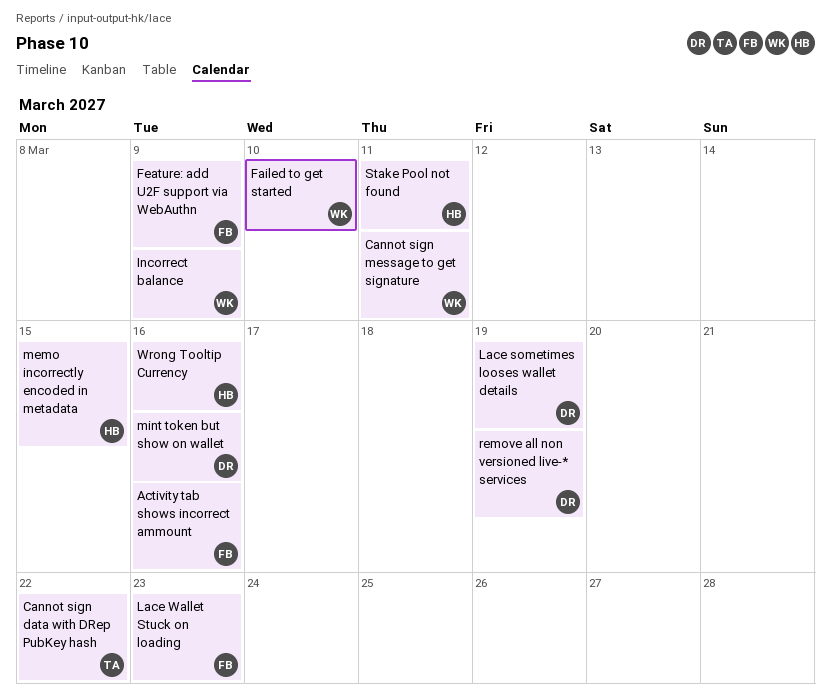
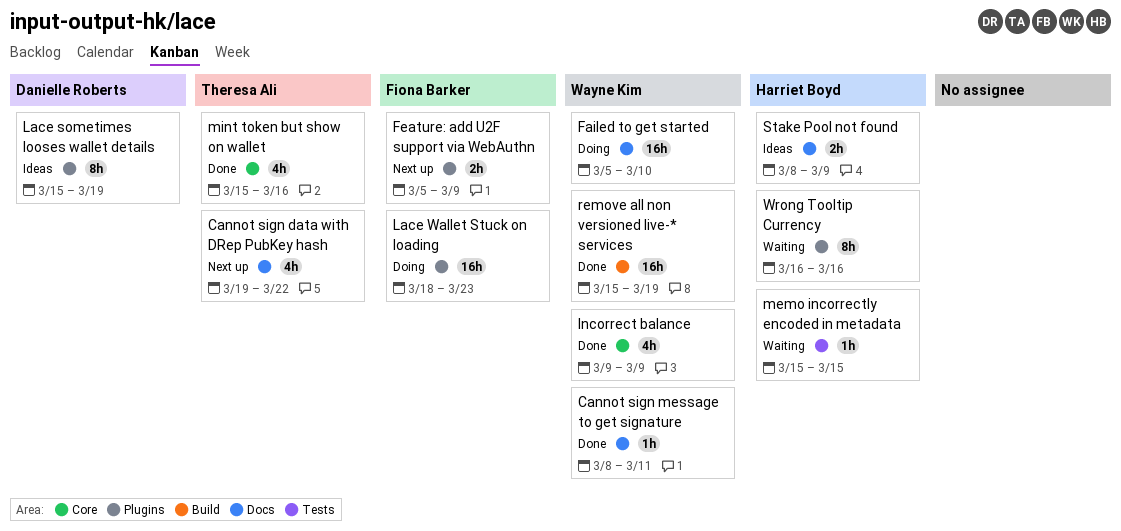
Activity tab shows incorrect ammount: present -> none
mint token but show on wallet, owner: Danielle Roberts -> Theresa Ali
remove all non versioned live-* services, owner: Danielle Roberts -> Wayne Kim
Stake Pool not found, due: Mar 11 -> Mar 9

